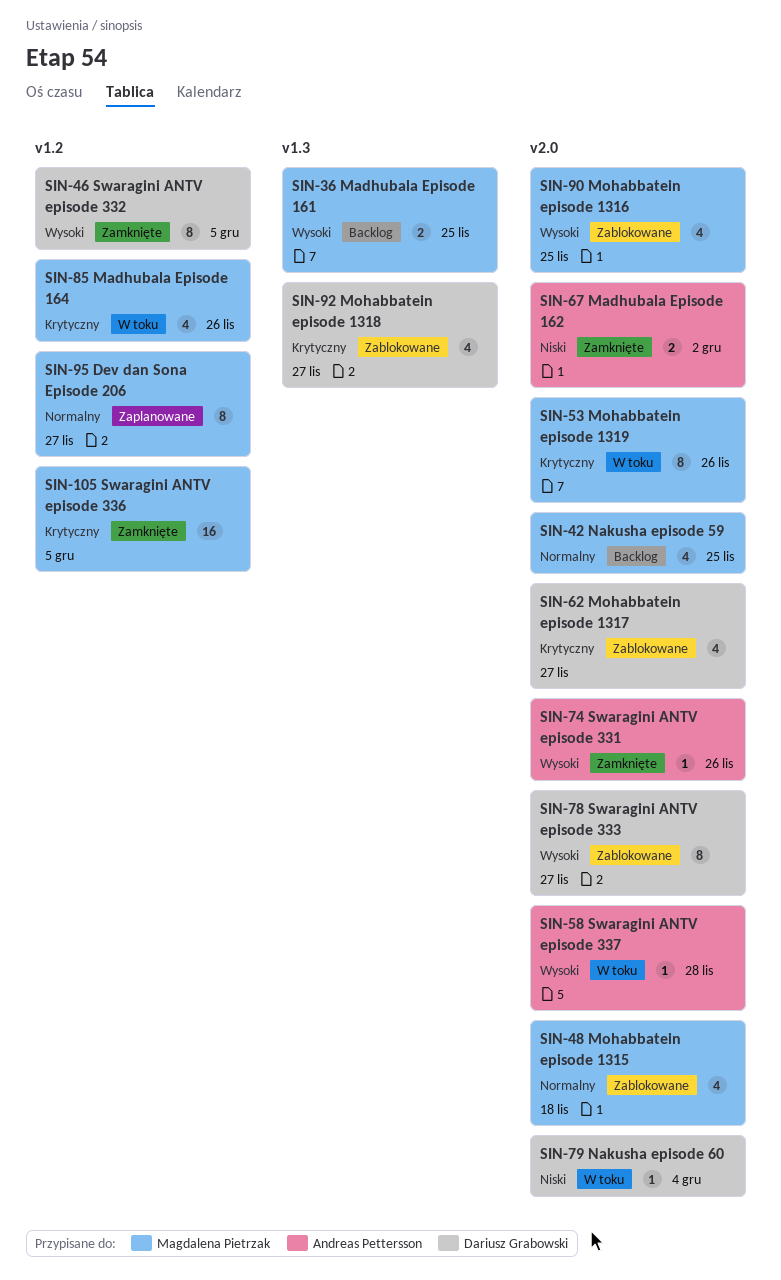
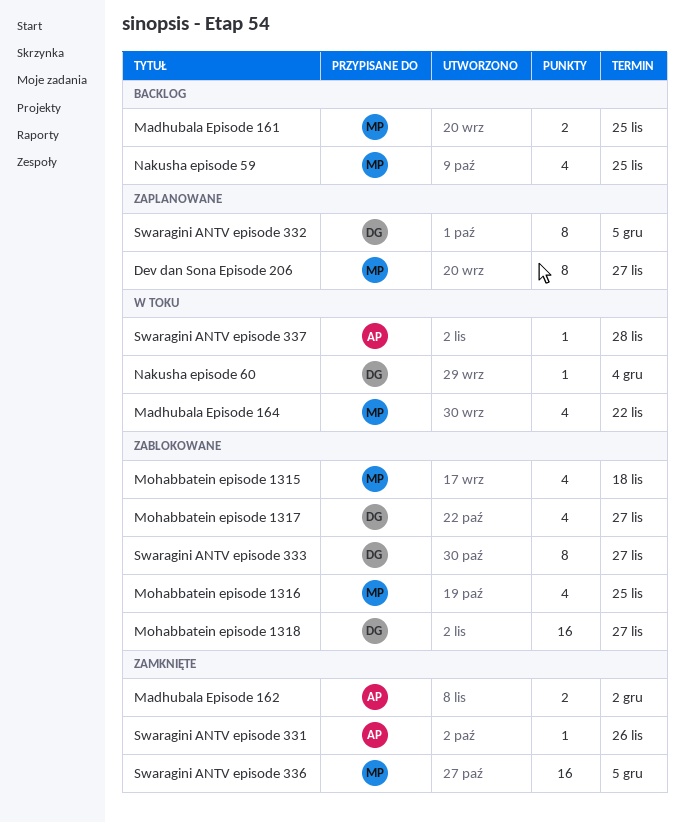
Madhubala Episode 164, due: Nov 26 -> Nov 22
Mohabbatein episode 1318, estimate: 4 -> 16
Mohabbatein episode 1319: present -> none
Swaragini ANTV episode 332, status: Zamknięte -> Zaplanowane

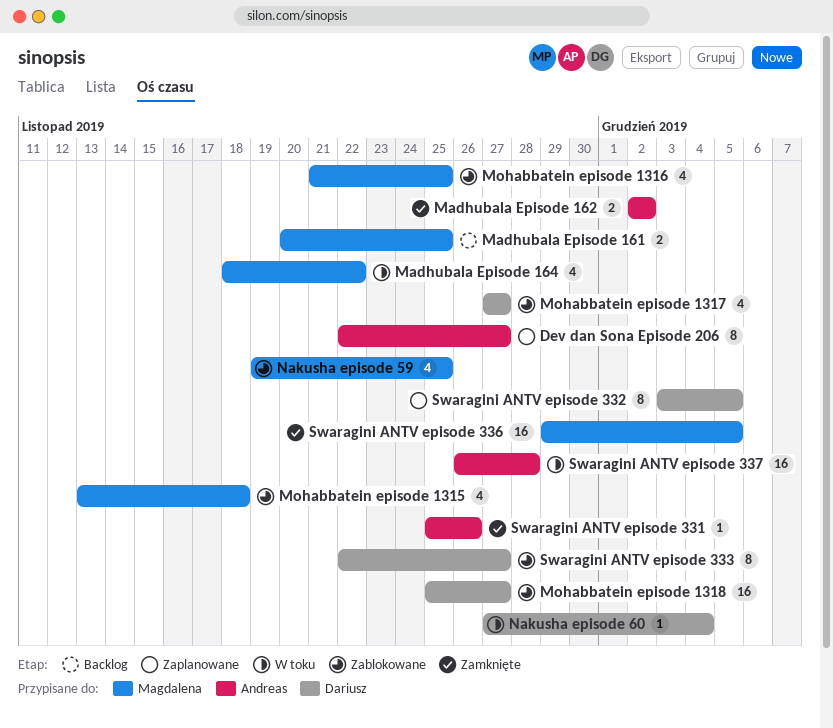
Dev dan Sona Episode 206, owner: Magdalena -> Andreas
Nakusha episode 59, status: Backlog -> Zablokowane
Swaragini ANTV episode 337, estimate: 1 -> 16

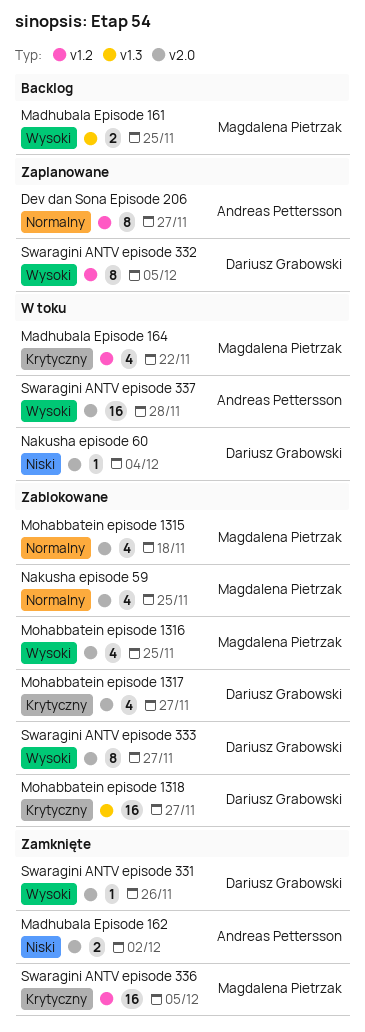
Swaragini ANTV episode 331, owner: Andreas Pettersson -> Dariusz Grabowski

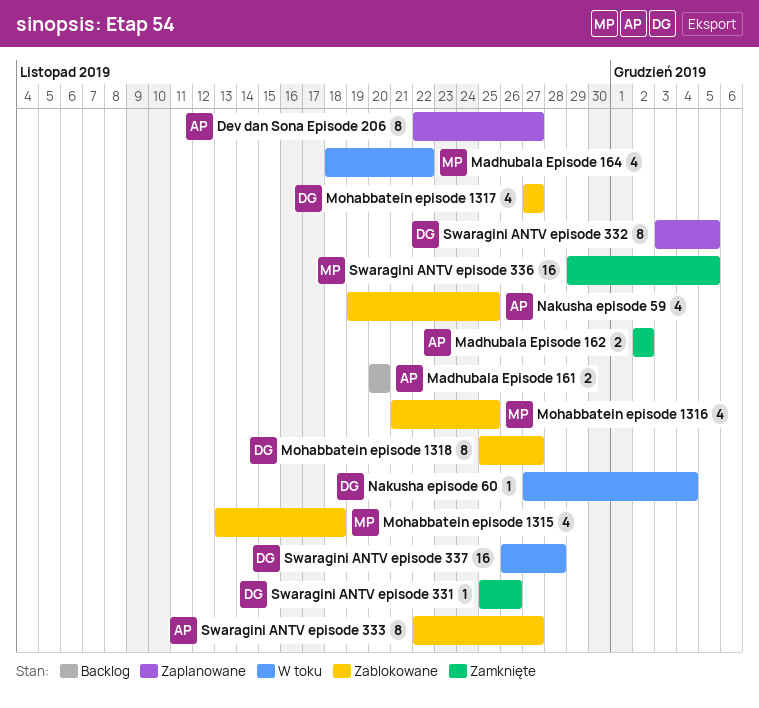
Madhubala Episode 161, owner: Magdalena Pietrzak -> Andreas Pettersson
Madhubala Episode 161, due: Nov 25 -> Nov 20
Mohabbatein episode 1318, estimate: 16 -> 8
Nakusha episode 59, owner: Magdalena Pietrzak -> Andreas Pettersson
Swaragini ANTV episode 333, owner: Dariusz Grabowski -> Andreas Pettersson
Swaragini ANTV episode 337, owner: Andreas Pettersson -> Dariusz Grabowski

